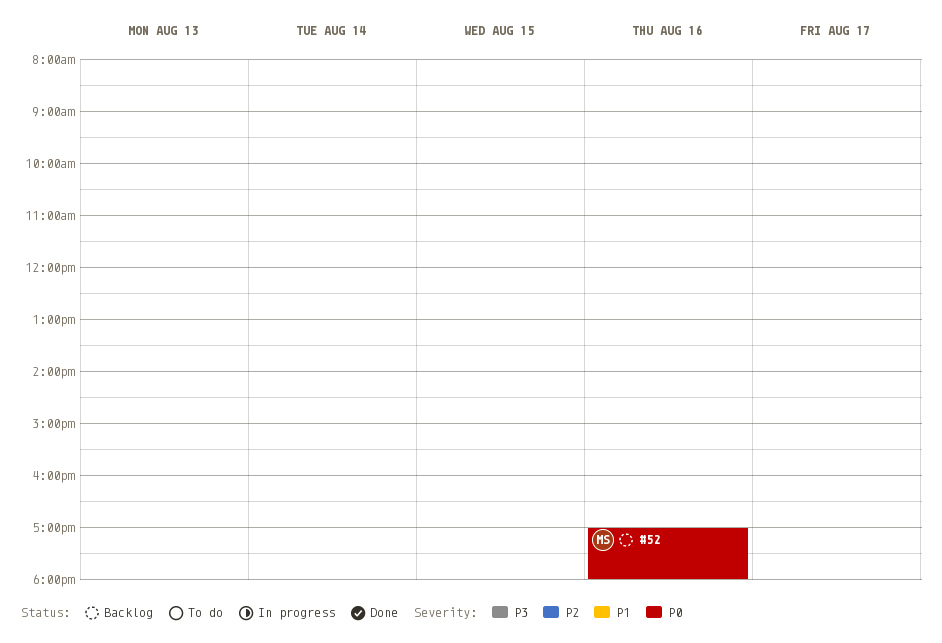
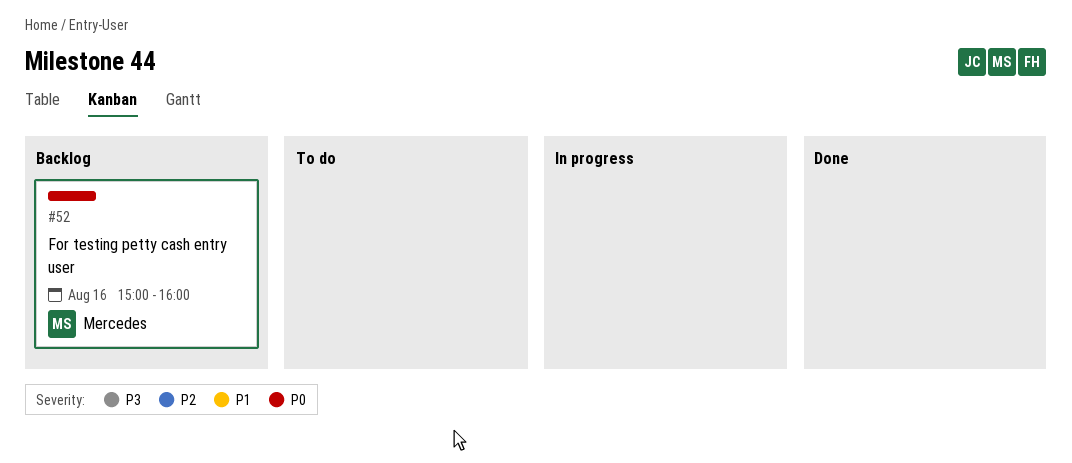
#52, begins: 17:00 -> 15:00
#52, ends: 18:00 -> 16:00

